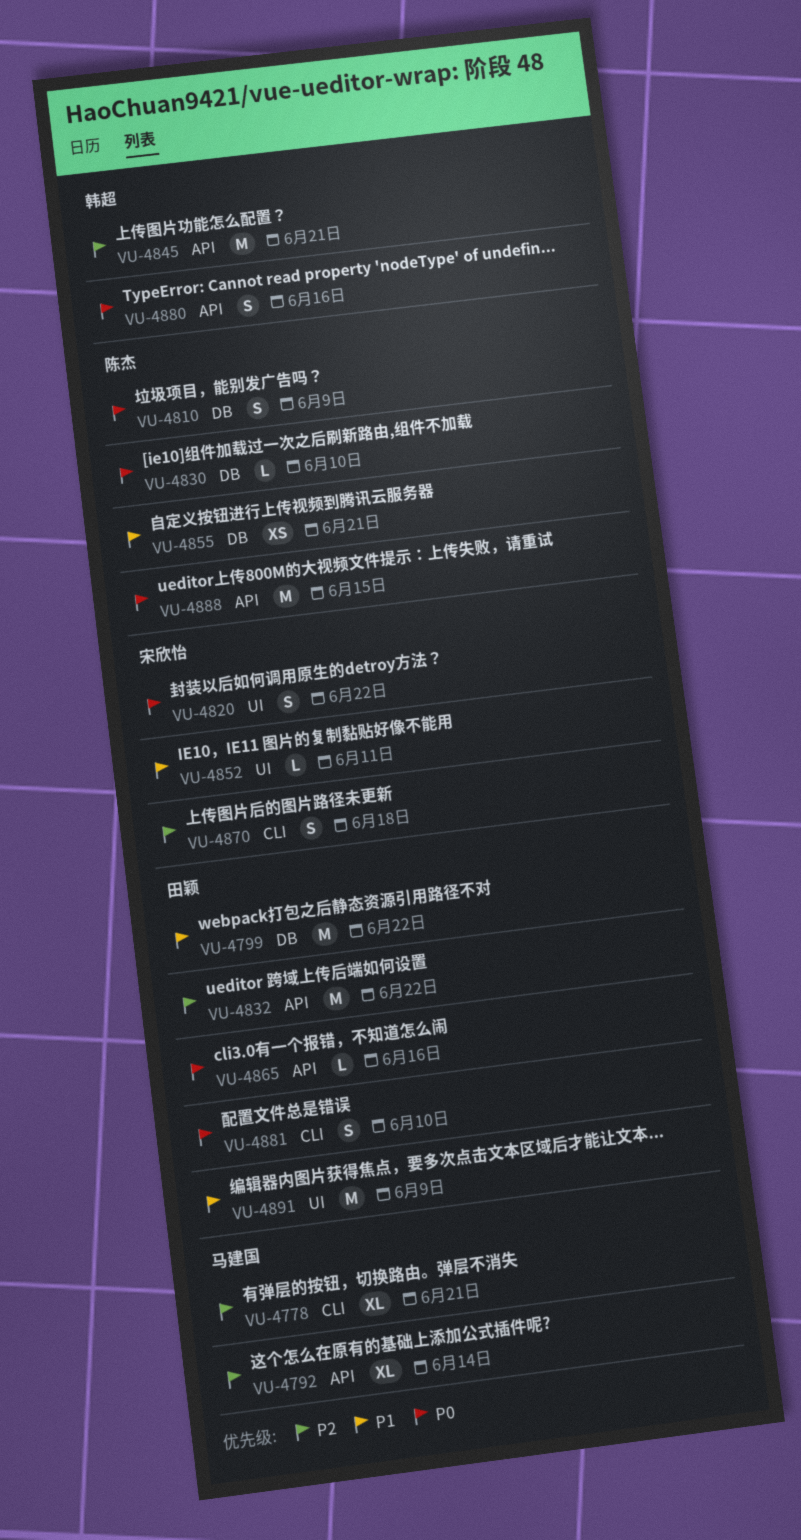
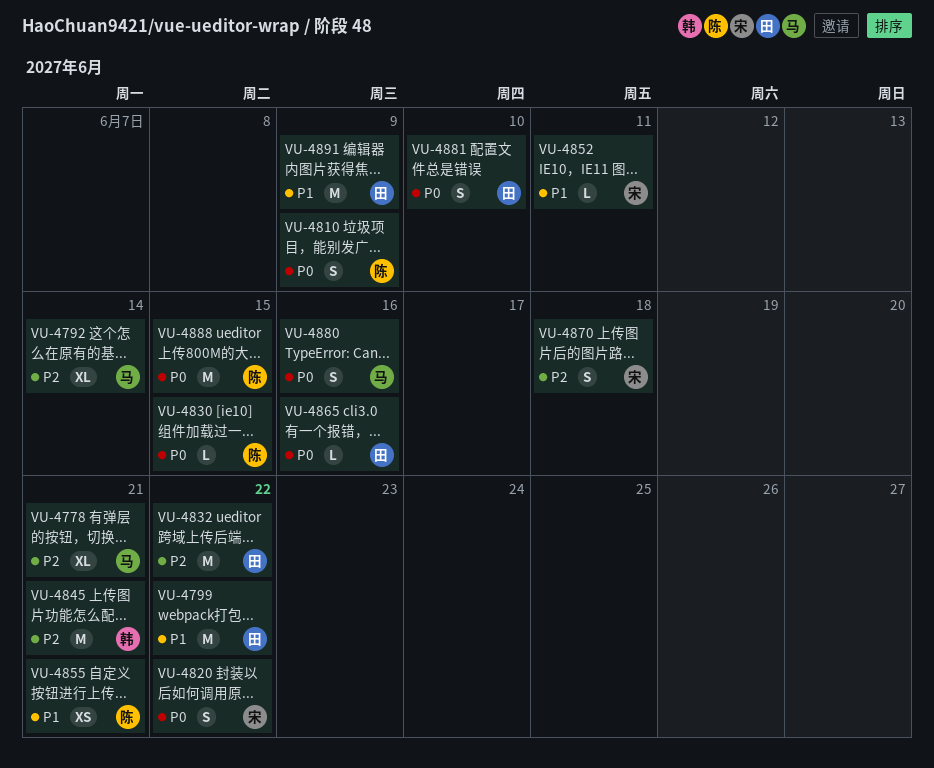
VU-4830, due: Jun 10 -> Jun 15
VU-4880, owner: 韩超 -> 马建国

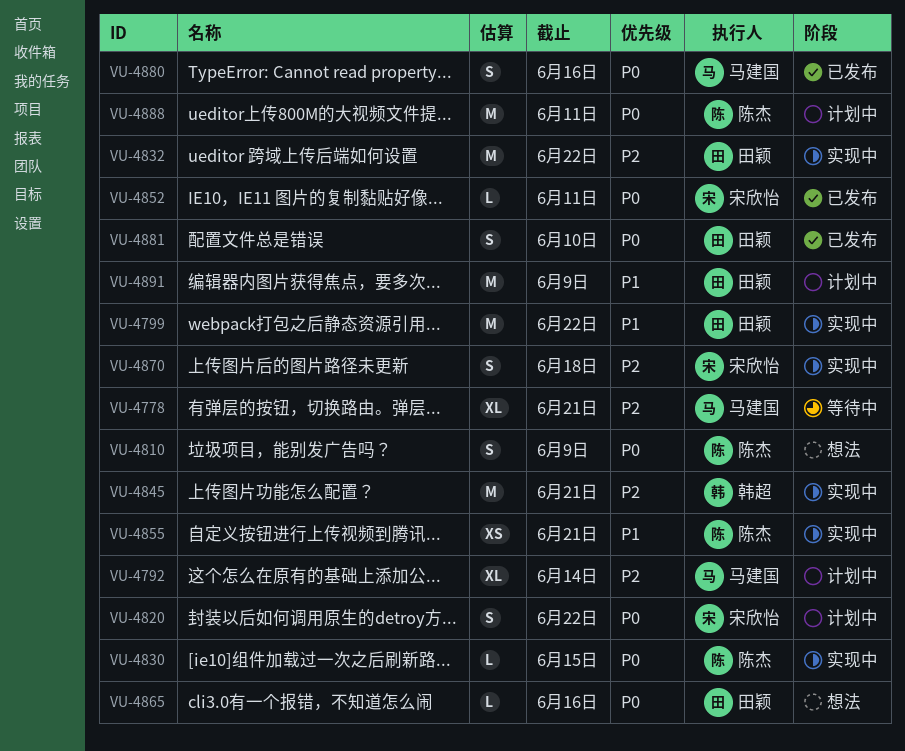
VU-4852, priority: P1 -> P0
VU-4888, due: Jun 15 -> Jun 11

